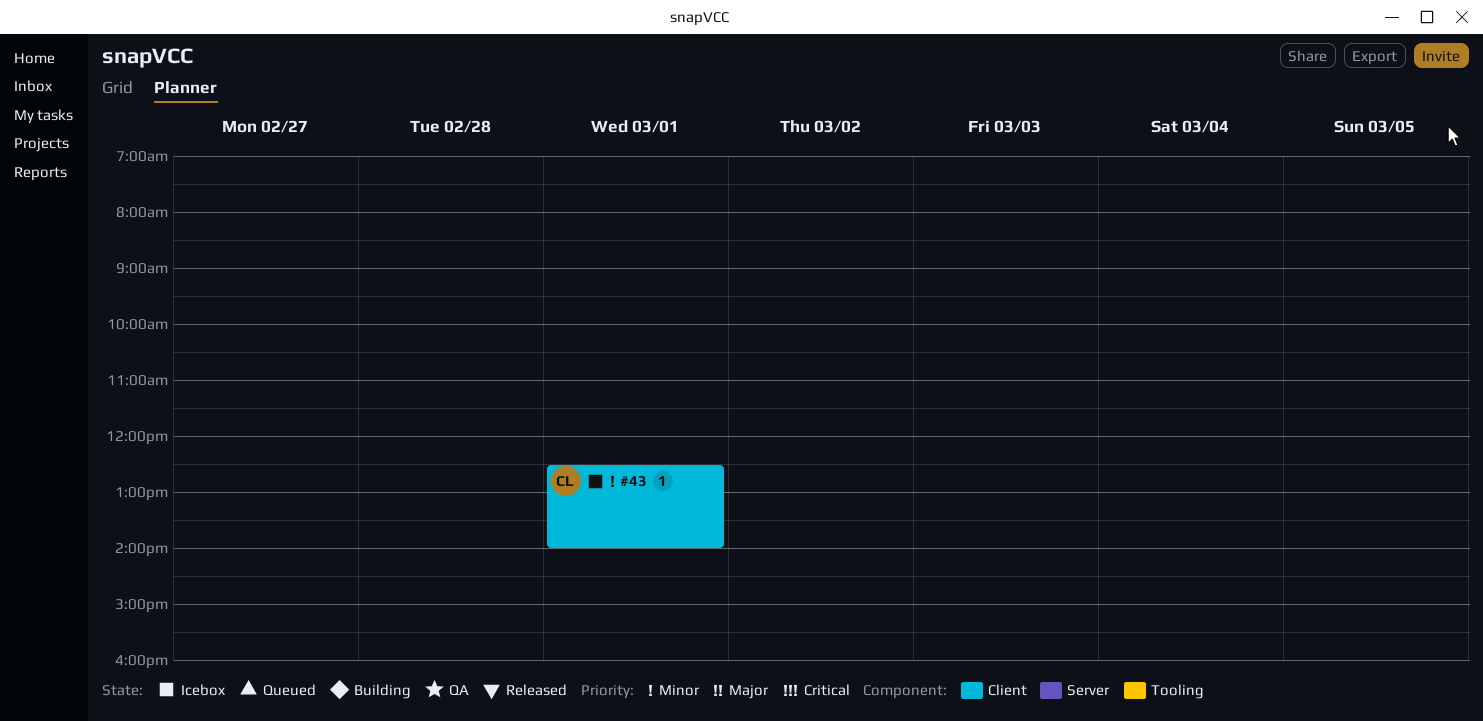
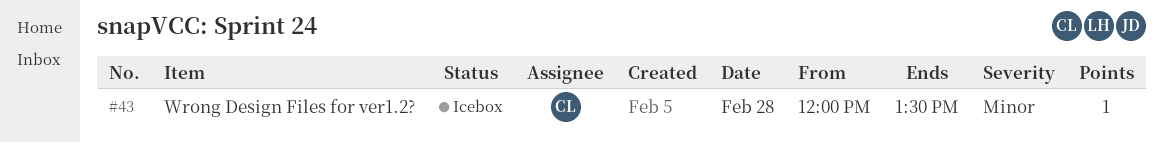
#43, day: Mar 1 -> Feb 28
#43, begins: 12:30 -> 12:00
#43, ends: 14:00 -> 13:30

